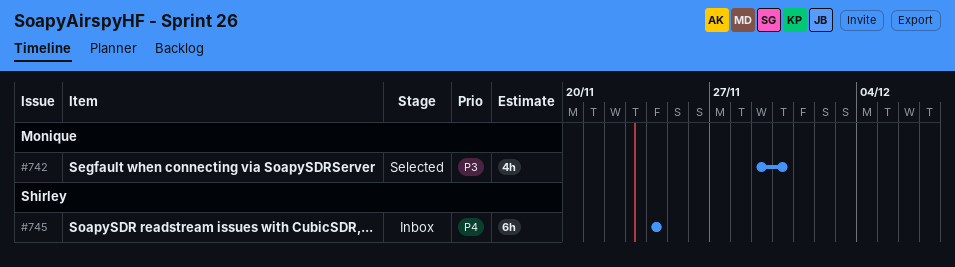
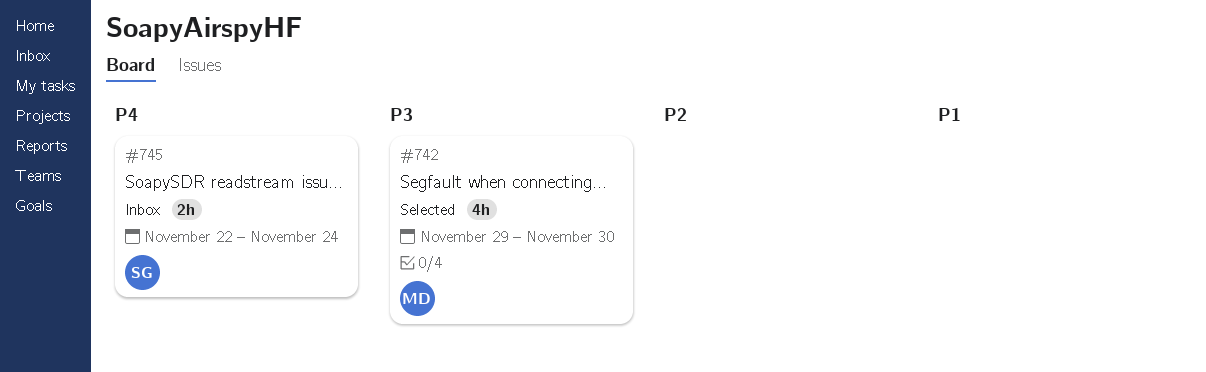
#745, estimate: 6h -> 2h
#745, start: Nov 24 -> Nov 22

